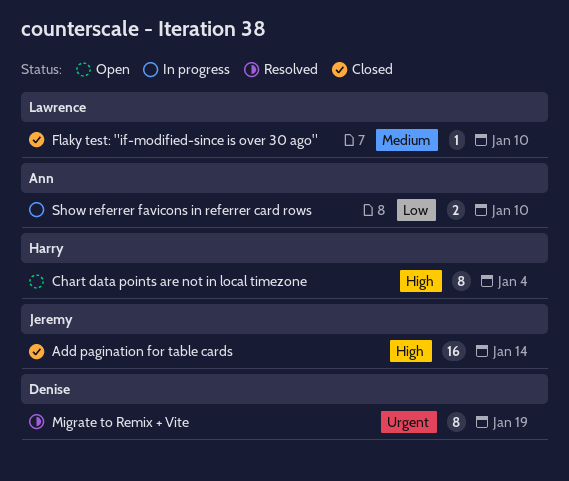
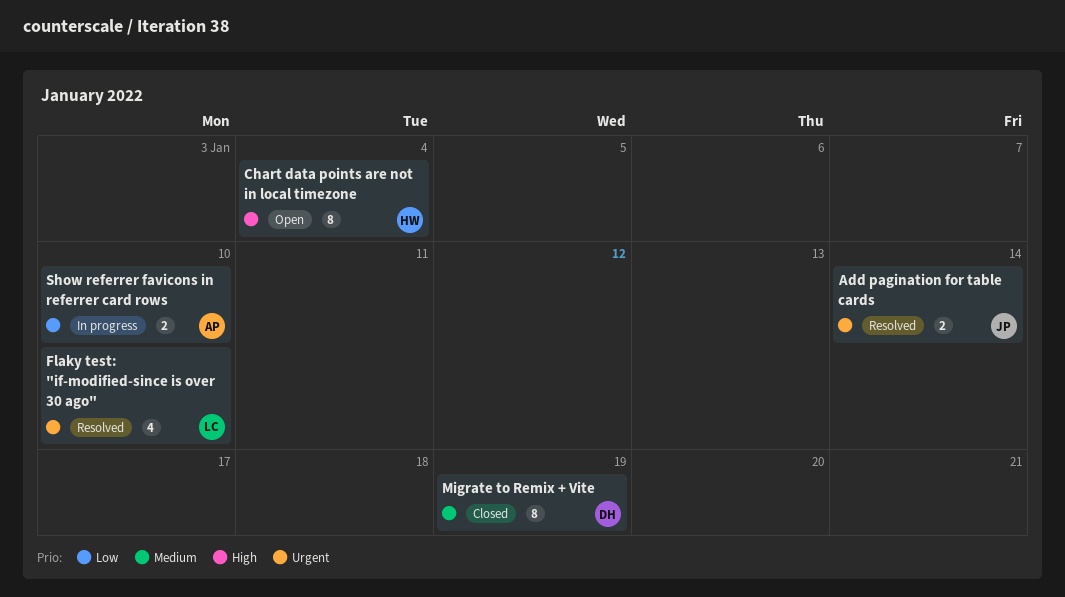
Add pagination for table cards, status: Closed -> Resolved
Add pagination for table cards, priority: High -> Urgent
Add pagination for table cards, estimate: 16 -> 2
Flaky test: "if-modified-since is over 30 ago", status: Closed -> Resolved
Flaky test: "if-modified-since is over 30 ago", priority: Medium -> Urgent
Flaky test: "if-modified-since is over 30 ago", estimate: 1 -> 4
Migrate to Remix + Vite, status: Resolved -> Closed
Migrate to Remix + Vite, priority: Urgent -> Medium

